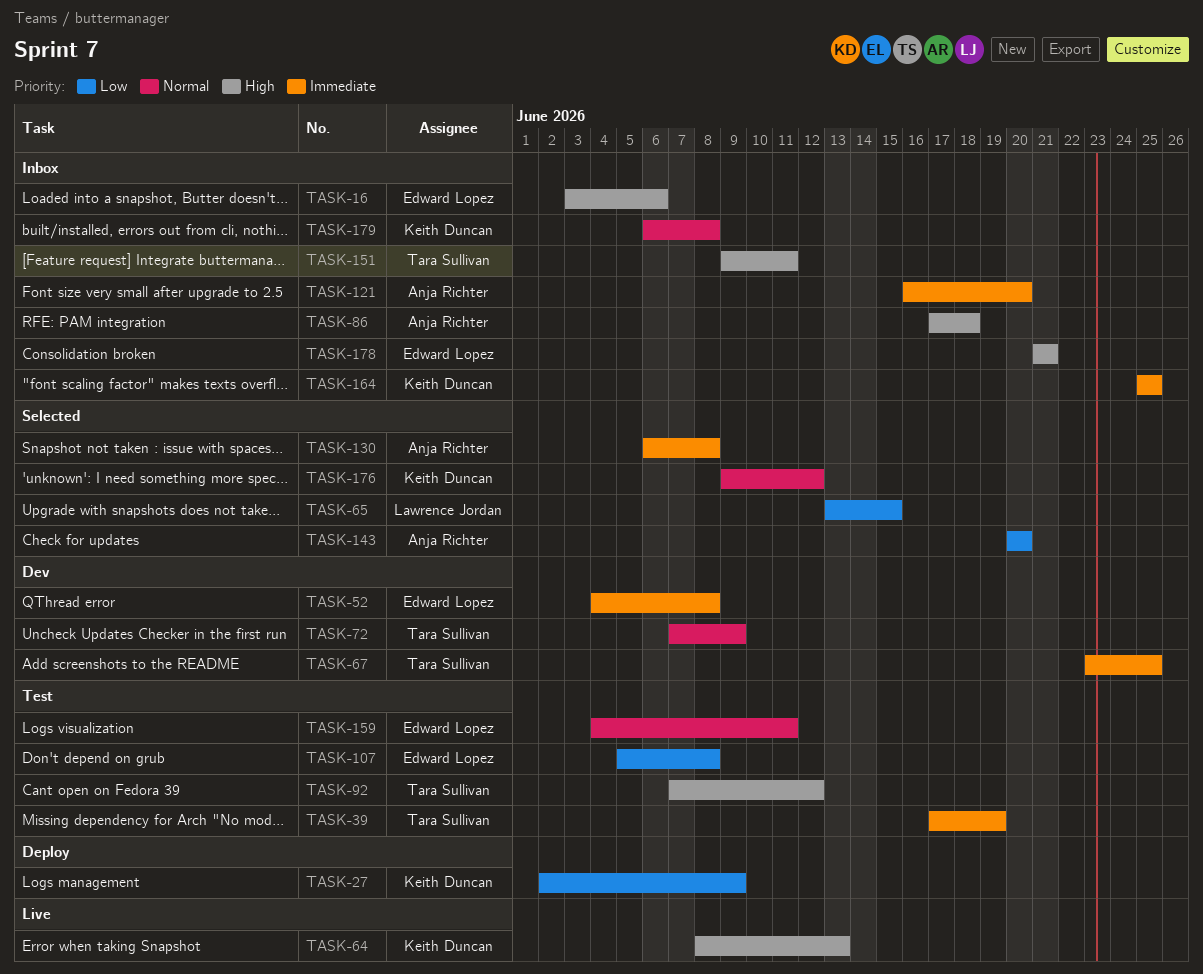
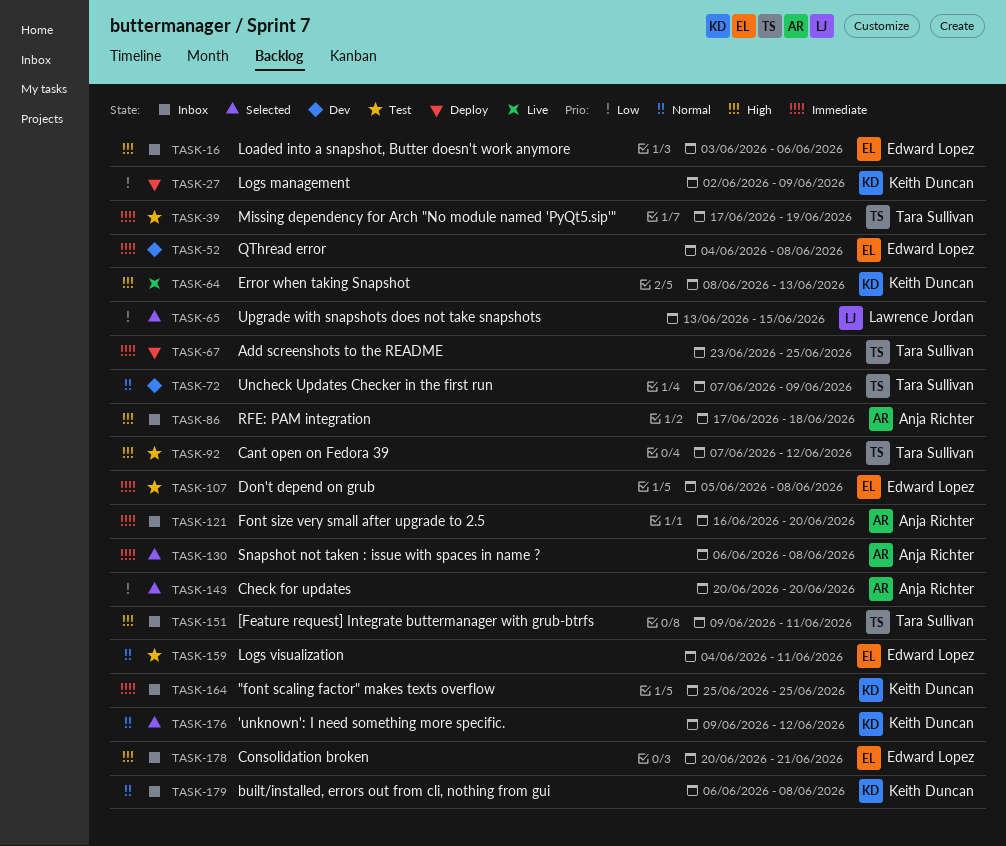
TASK-67, status: Dev -> Deploy
TASK-107, priority: Low -> Immediate
TASK-178, start: Jun 21 -> Jun 20

